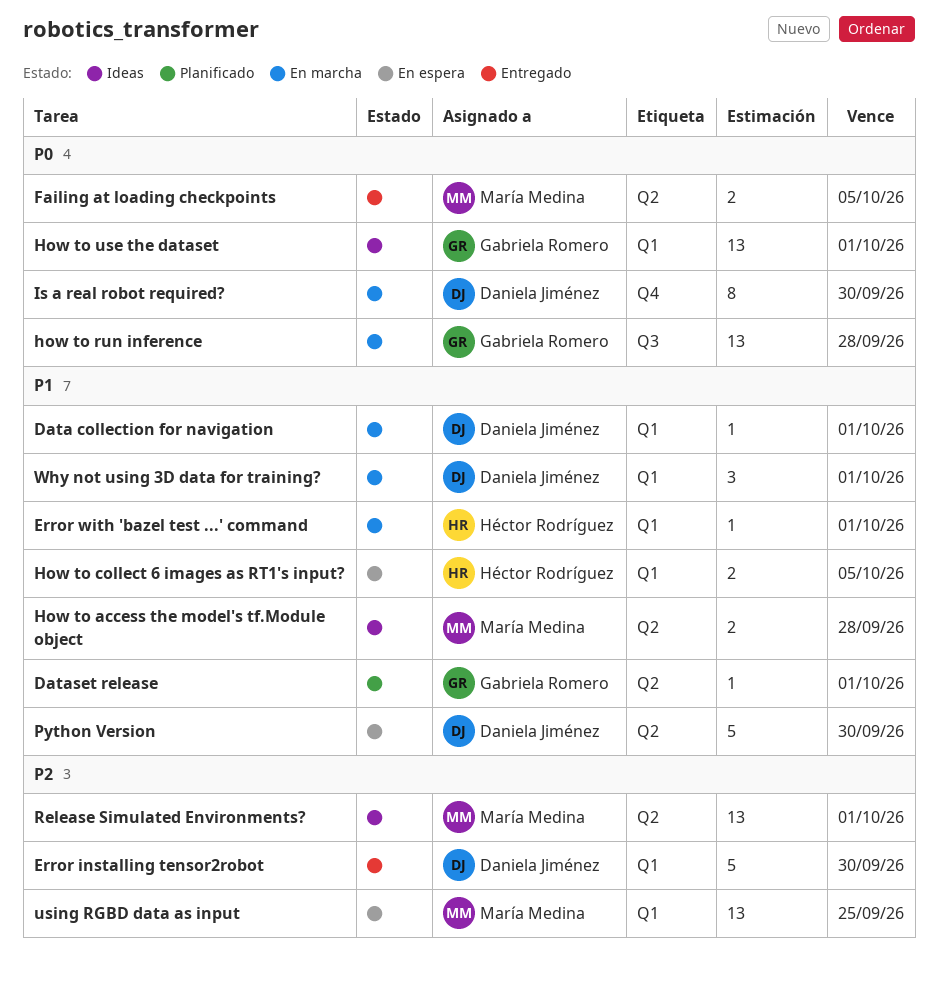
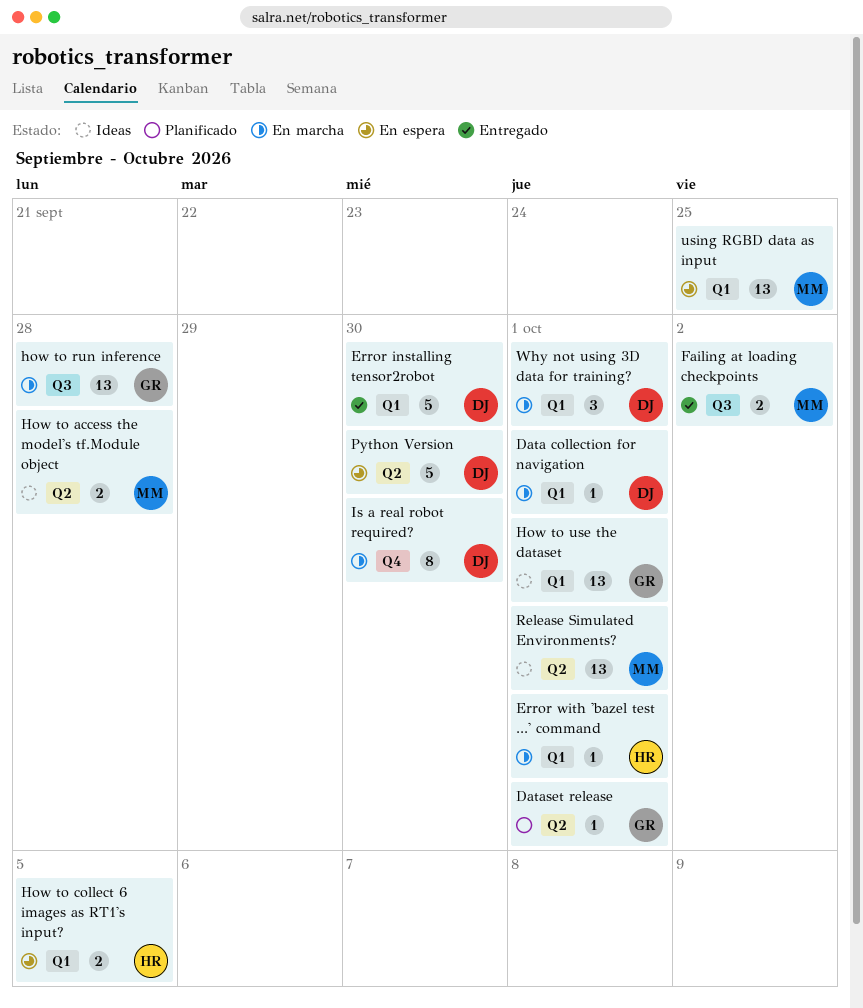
Failing at loading checkpoints, label: Q2 -> Q3
Failing at loading checkpoints, due: Oct 5 -> Oct 2

